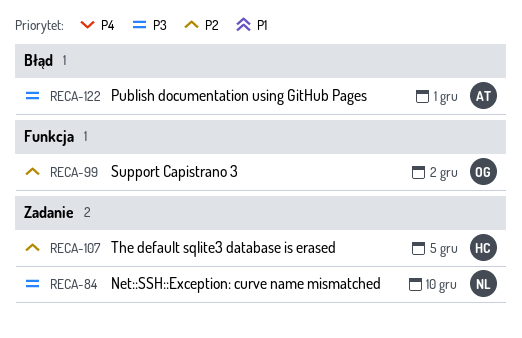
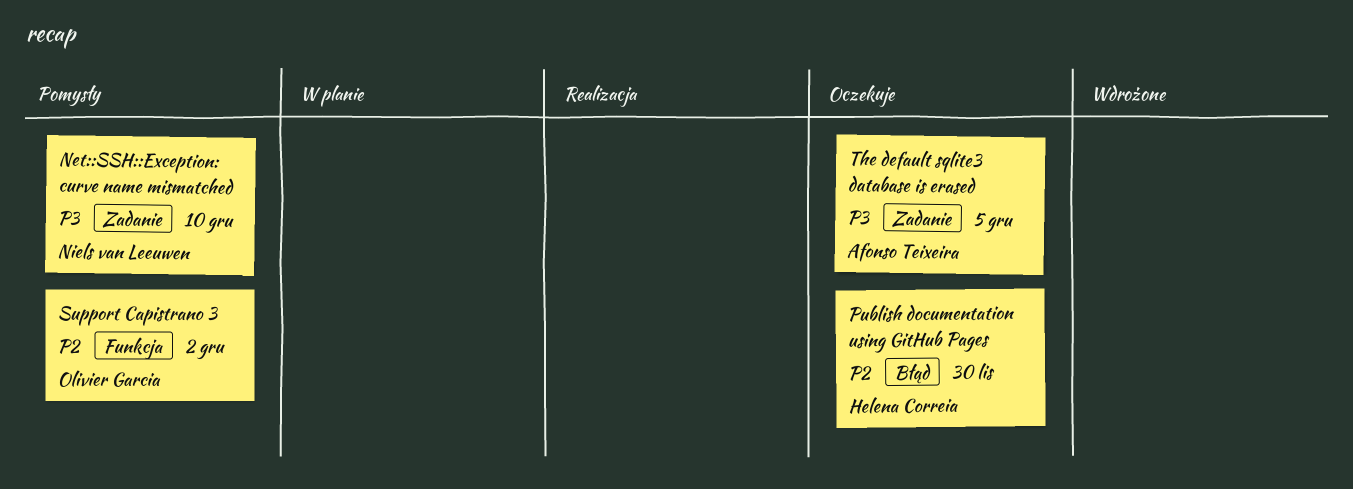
Publish documentation using GitHub Pages, owner: Afonso Teixeira -> Helena Correia
Publish documentation using GitHub Pages, priority: P3 -> P2
Publish documentation using GitHub Pages, due: Dec 1 -> Nov 30
The default sqlite3 database is erased, owner: Helena Correia -> Afonso Teixeira
The default sqlite3 database is erased, priority: P2 -> P3

